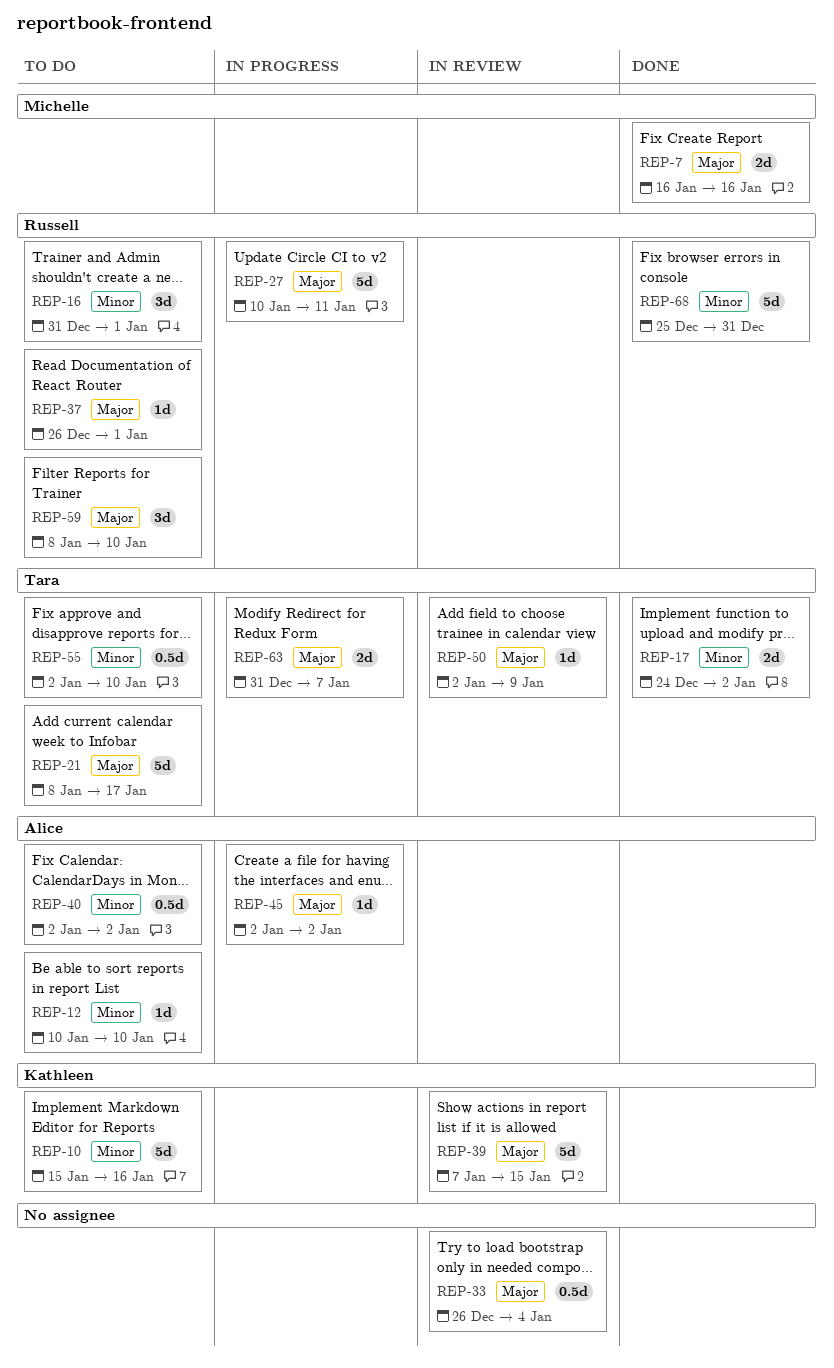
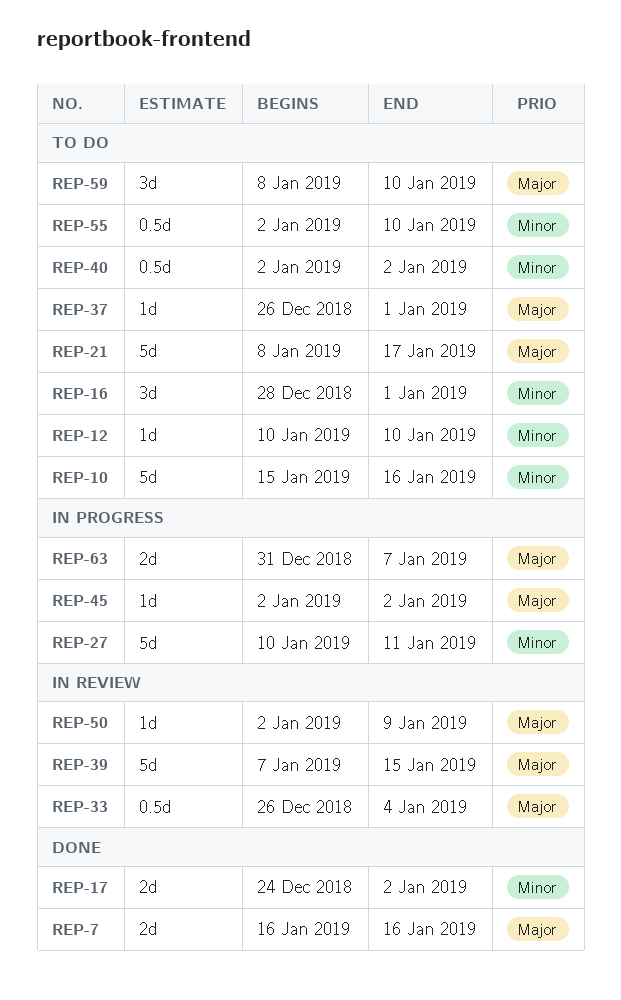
REP-16, start: Dec 31 -> Dec 28
REP-27, priority: Major -> Minor
REP-68: present -> none

